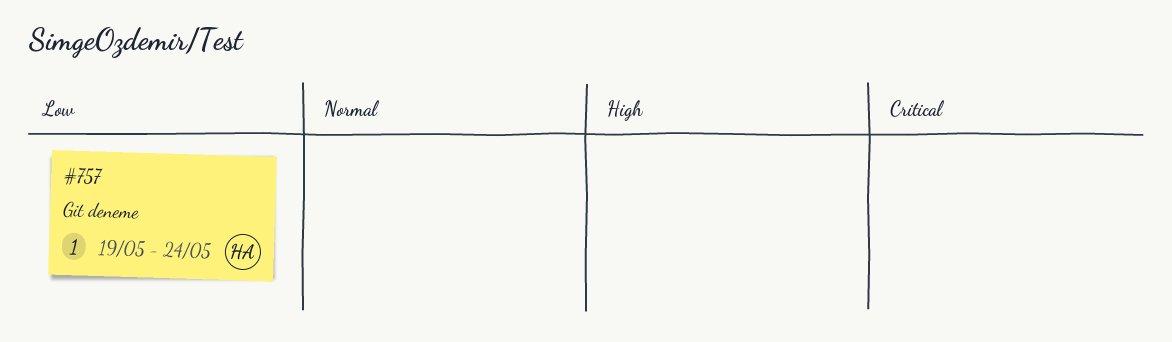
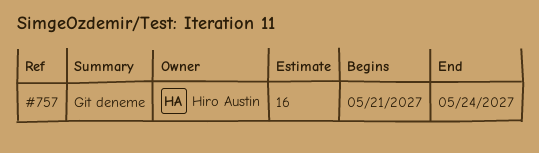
#757, estimate: 1 -> 16
#757, start: May 19 -> May 21

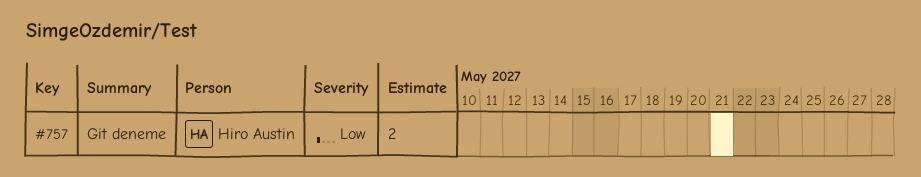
#757, estimate: 16 -> 2
#757, due: May 24 -> May 21

